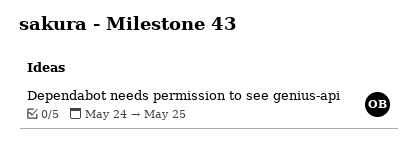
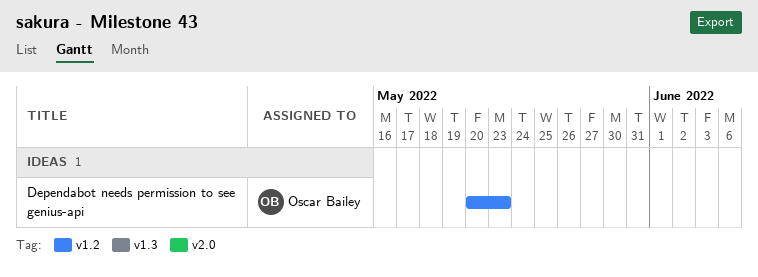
Dependabot needs permission to see genius-api, start: May 24 -> May 20
Dependabot needs permission to see genius-api, due: May 25 -> May 23

